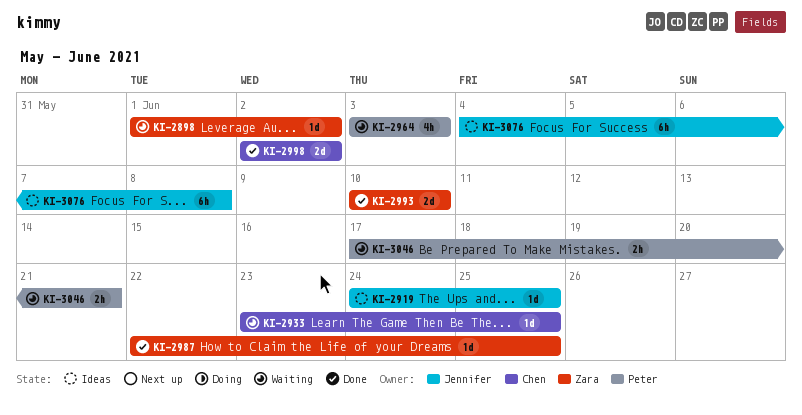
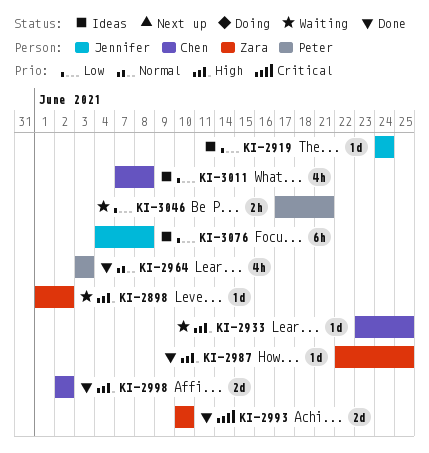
KI-2919, due: Jun 25 -> Jun 24
KI-2964, status: Waiting -> Done
KI-3011: none -> present

